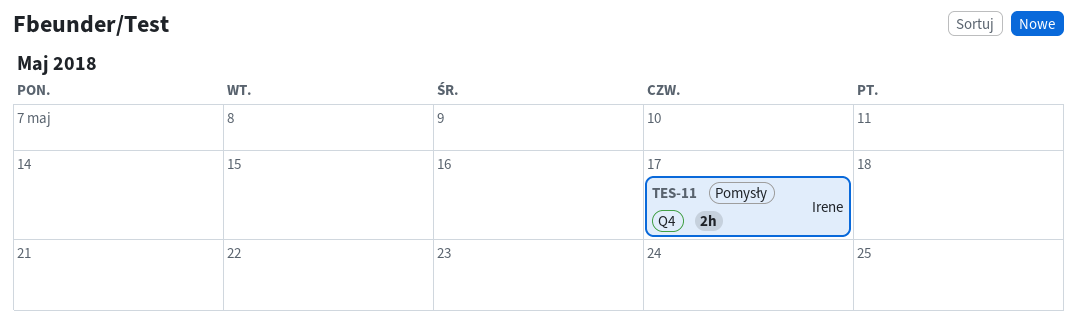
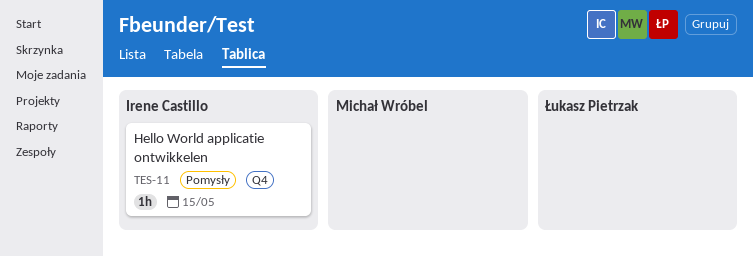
TES-11, estimate: 2h -> 1h
TES-11, due: May 17 -> May 15

